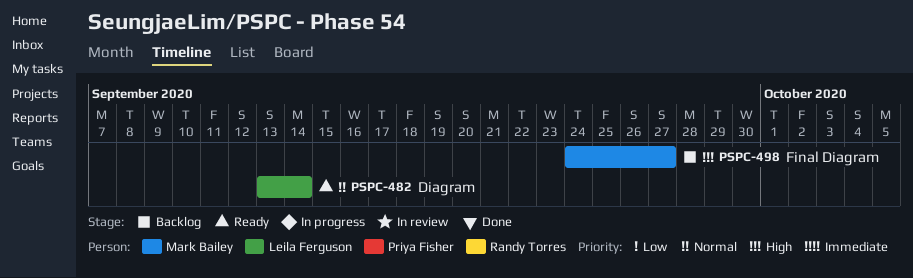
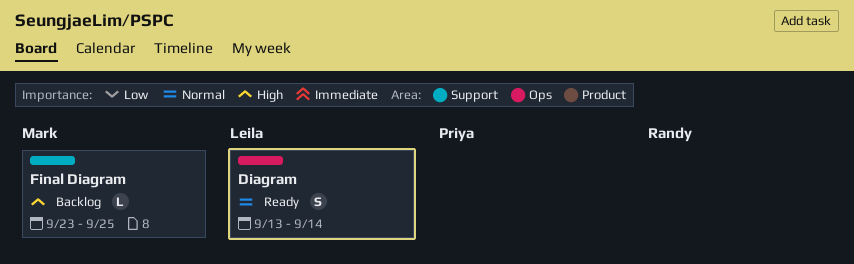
Final Diagram, start: Sep 24 -> Sep 23
Final Diagram, due: Sep 27 -> Sep 25

